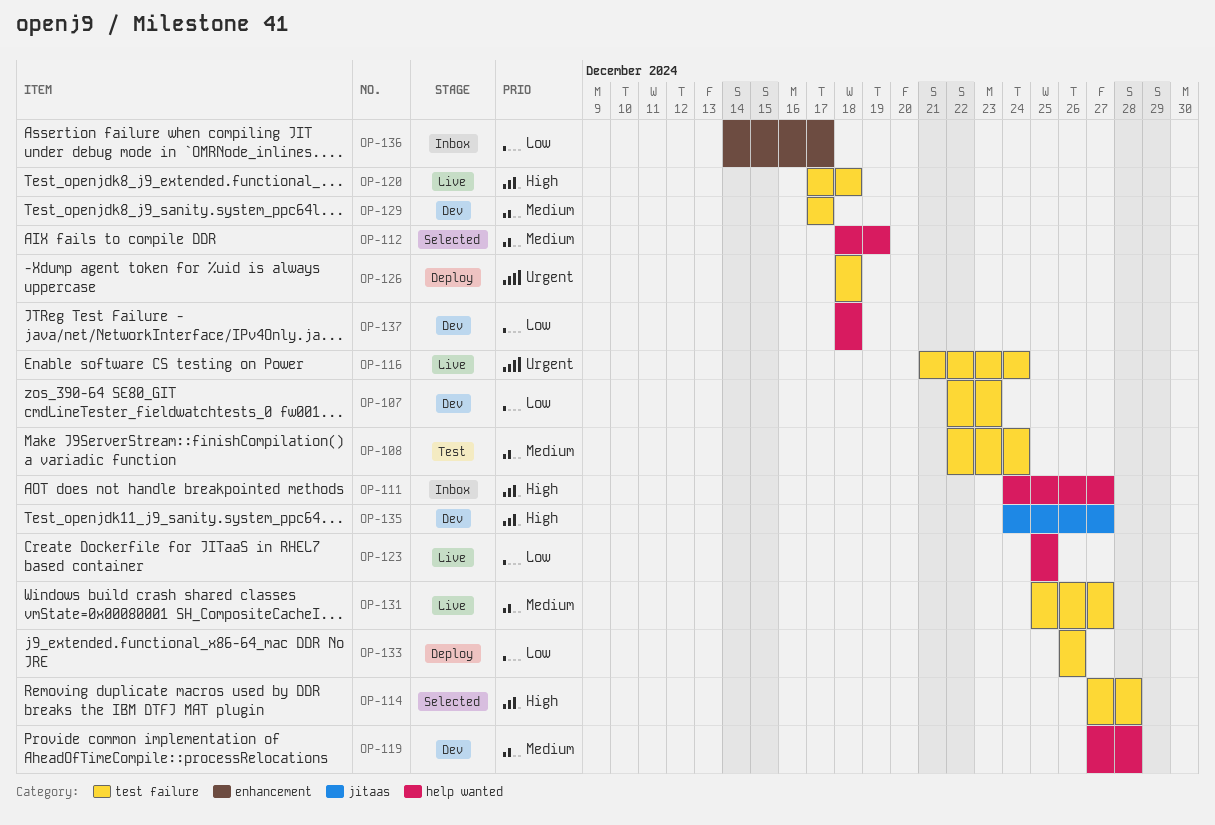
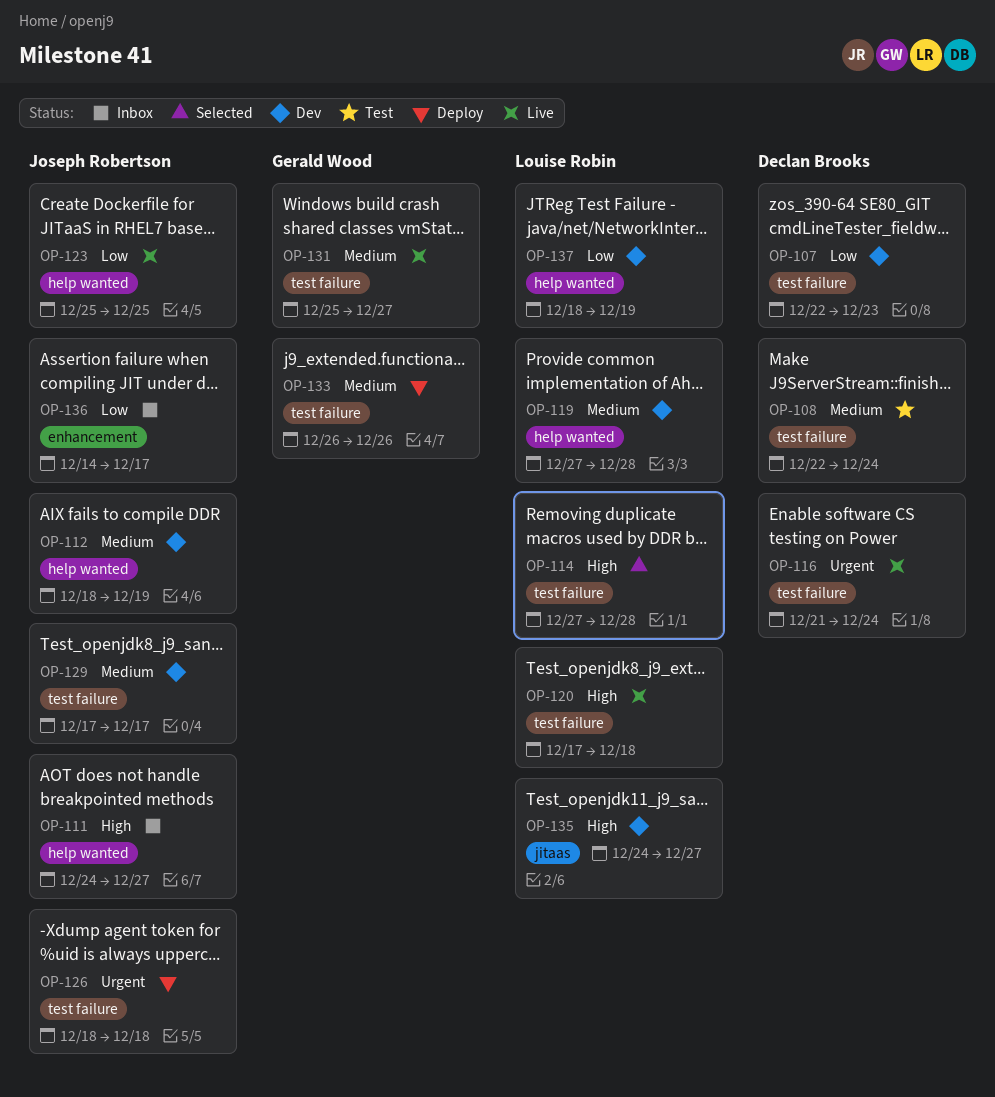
OP-112, status: Selected -> Dev
OP-133, priority: Low -> Medium
OP-137, due: Dec 18 -> Dec 19

